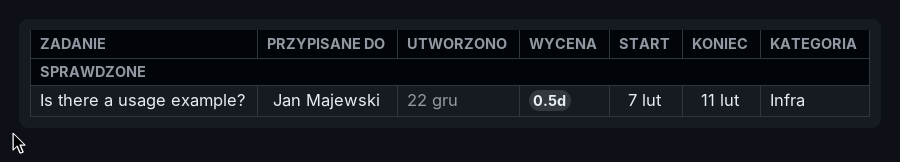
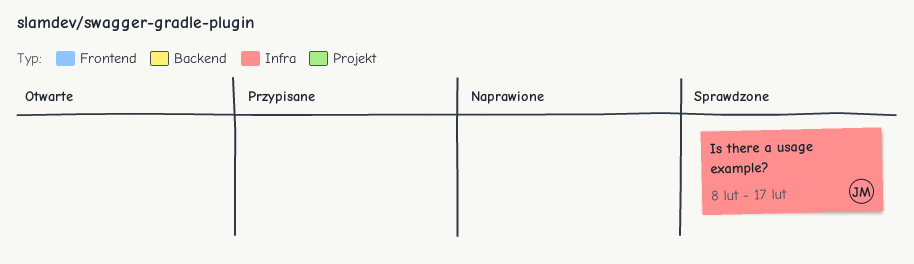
Is there a usage example?, start: Feb 7 -> Feb 8
Is there a usage example?, due: Feb 11 -> Feb 17

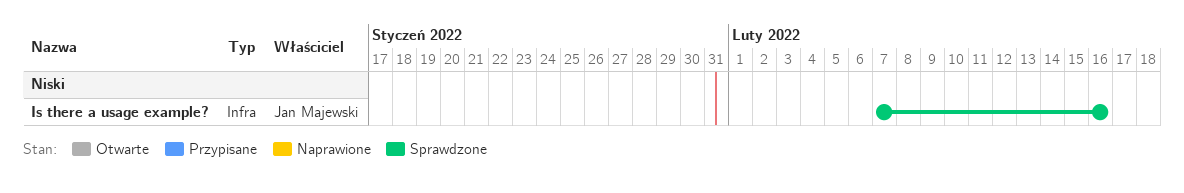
Is there a usage example?, start: Feb 8 -> Feb 7
Is there a usage example?, due: Feb 17 -> Feb 16

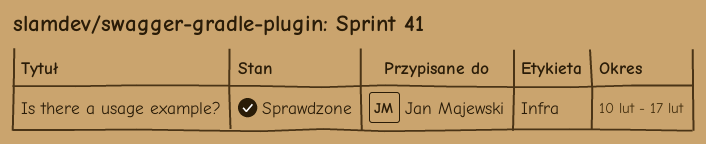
Is there a usage example?, start: Feb 7 -> Feb 10
Is there a usage example?, due: Feb 16 -> Feb 17

